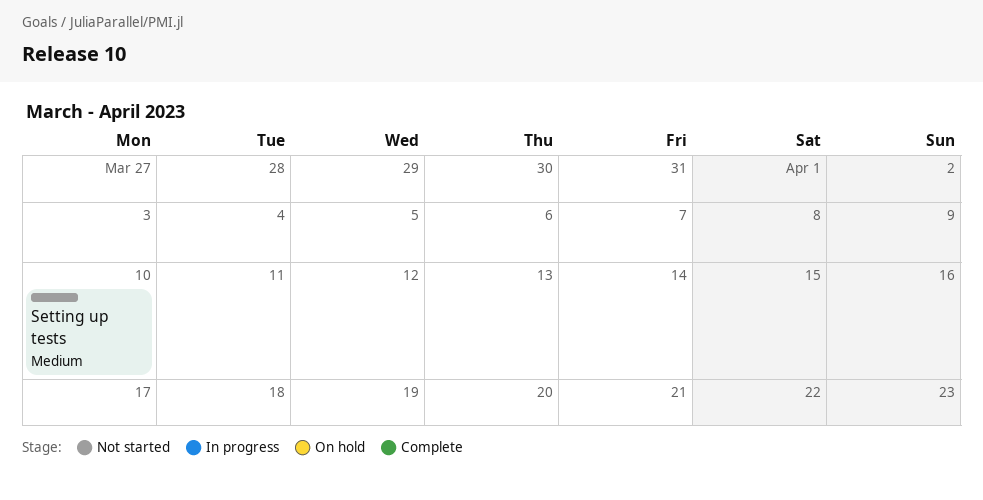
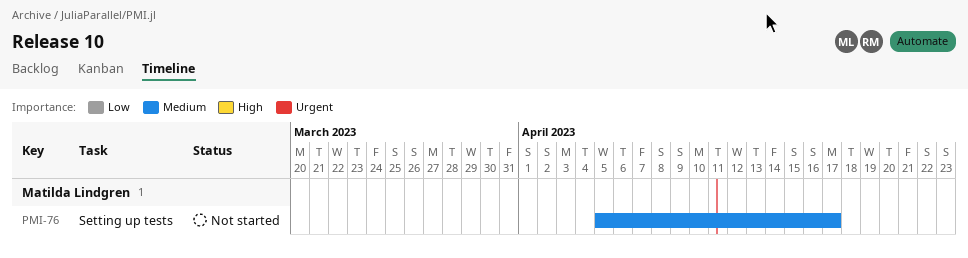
Setting up tests, due: Apr 10 -> Apr 17

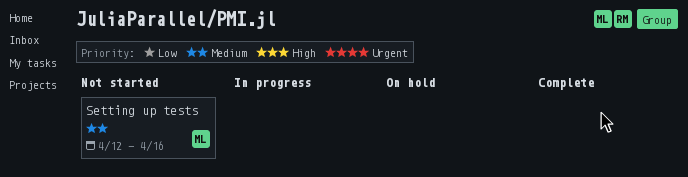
Setting up tests, start: Apr 5 -> Apr 12
Setting up tests, due: Apr 17 -> Apr 16

